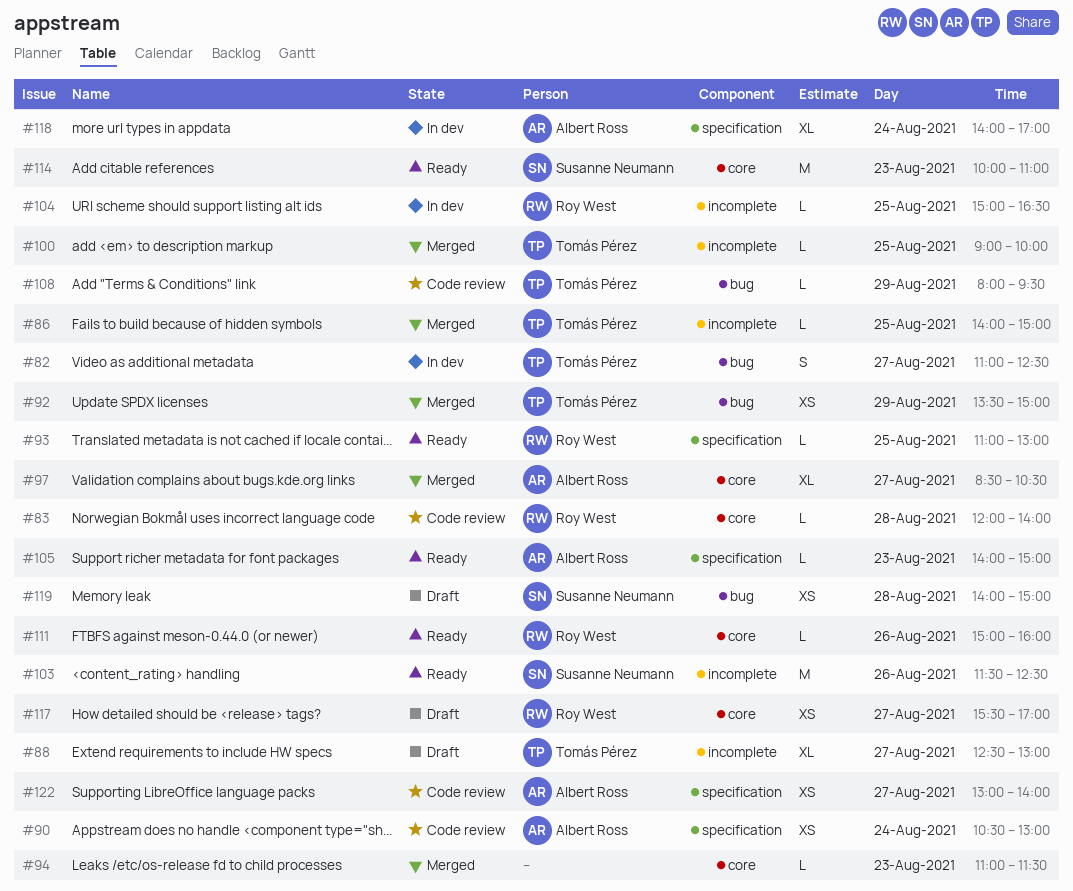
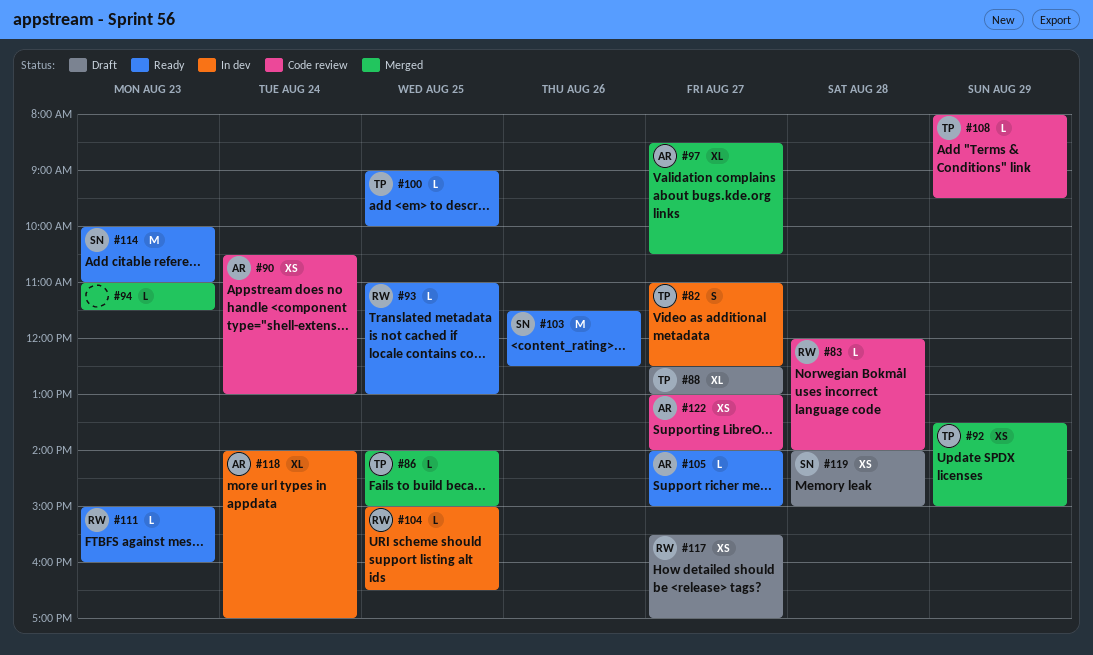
#100, status: Merged -> Ready
#105, day: Aug 23 -> Aug 27
#111, day: Aug 26 -> Aug 23

